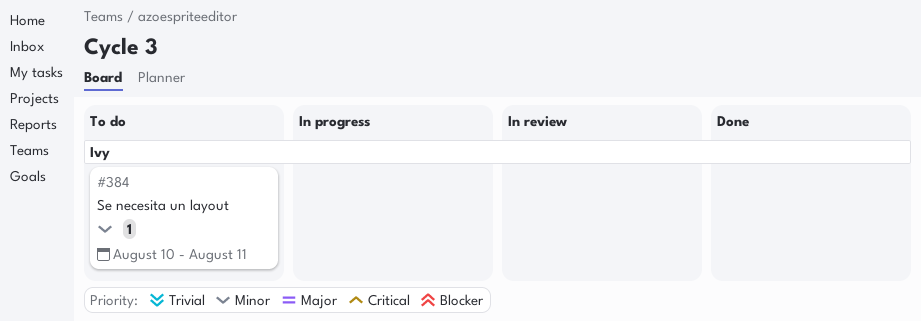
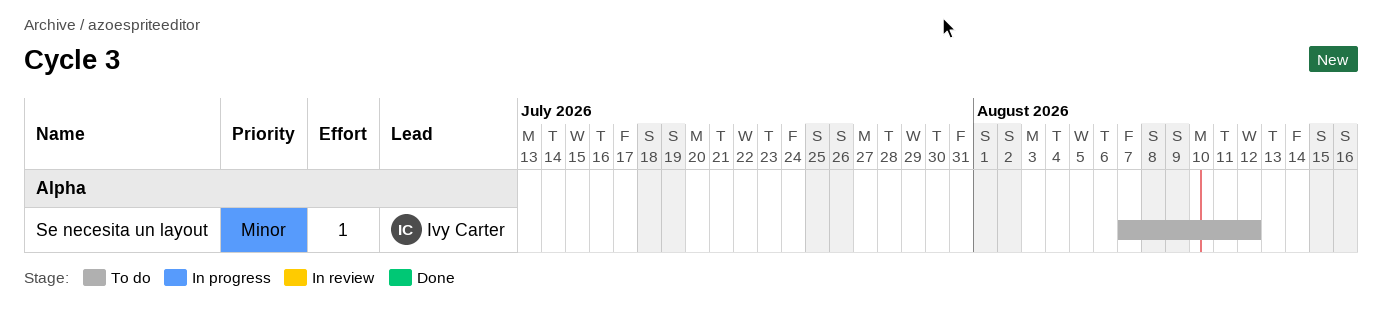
Se necesita un layout, start: Aug 10 -> Aug 7
Se necesita un layout, due: Aug 11 -> Aug 12

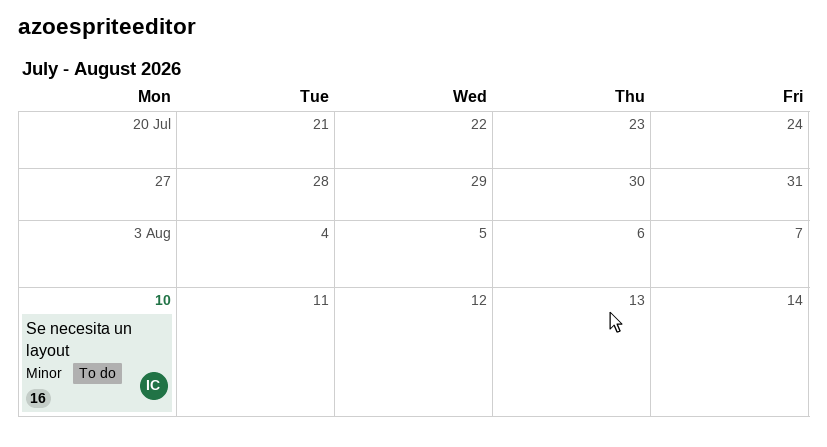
Se necesita un layout, estimate: 1 -> 16
Se necesita un layout, due: Aug 12 -> Aug 10

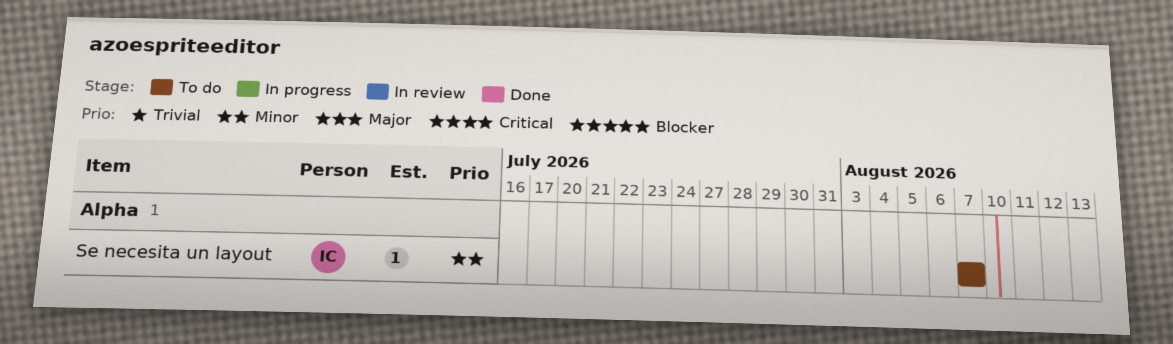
Se necesita un layout, estimate: 16 -> 1
Se necesita un layout, due: Aug 10 -> Aug 7

